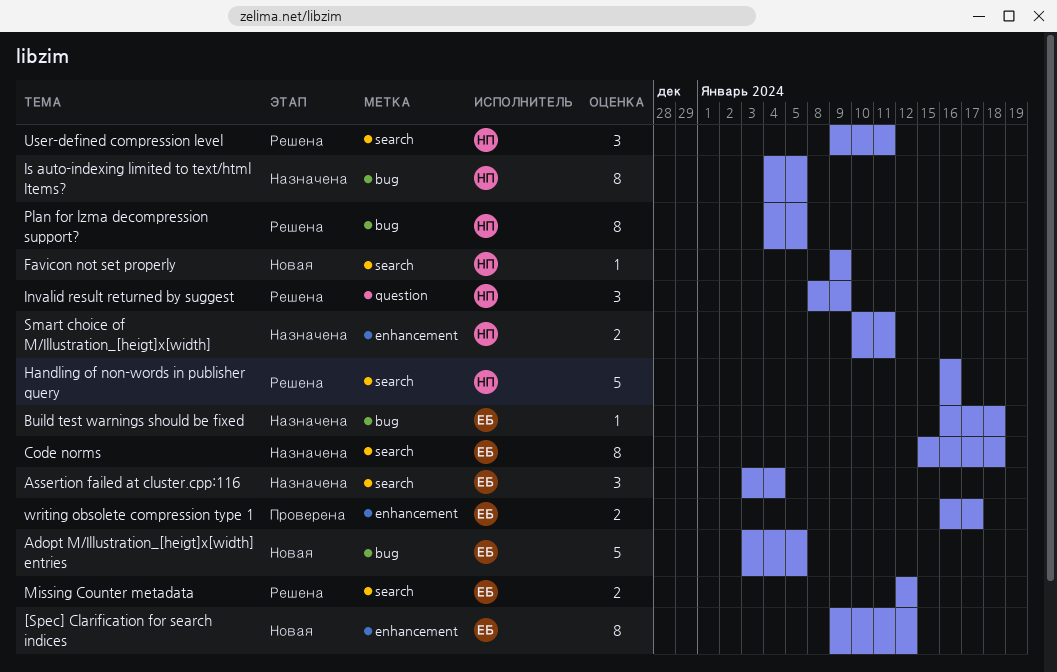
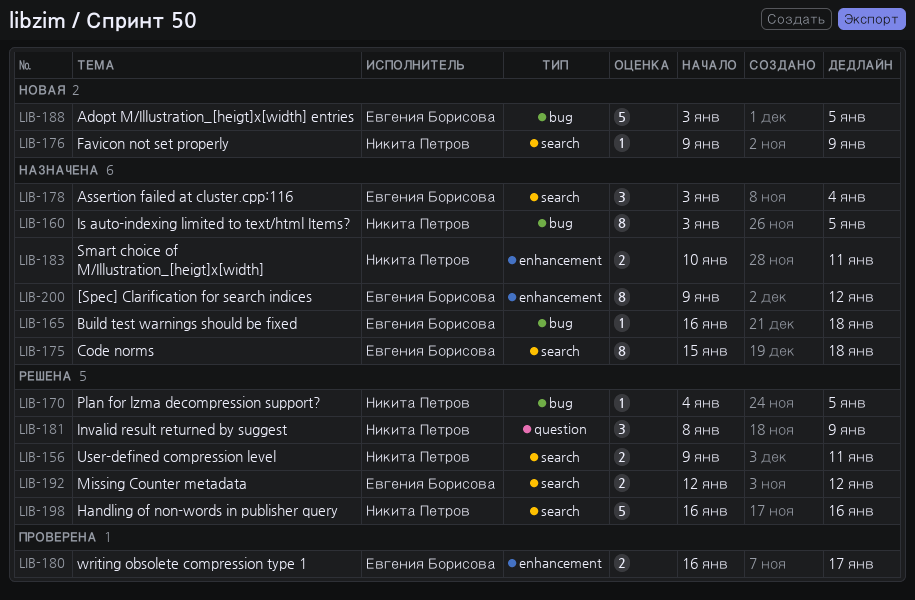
[Spec] Clarification for search indices, status: Новая -> Назначена
Is auto-indexing limited to text/html Items?, start: Jan 4 -> Jan 3
Plan for lzma decompression support?, estimate: 8 -> 1
User-defined compression level, estimate: 3 -> 2

